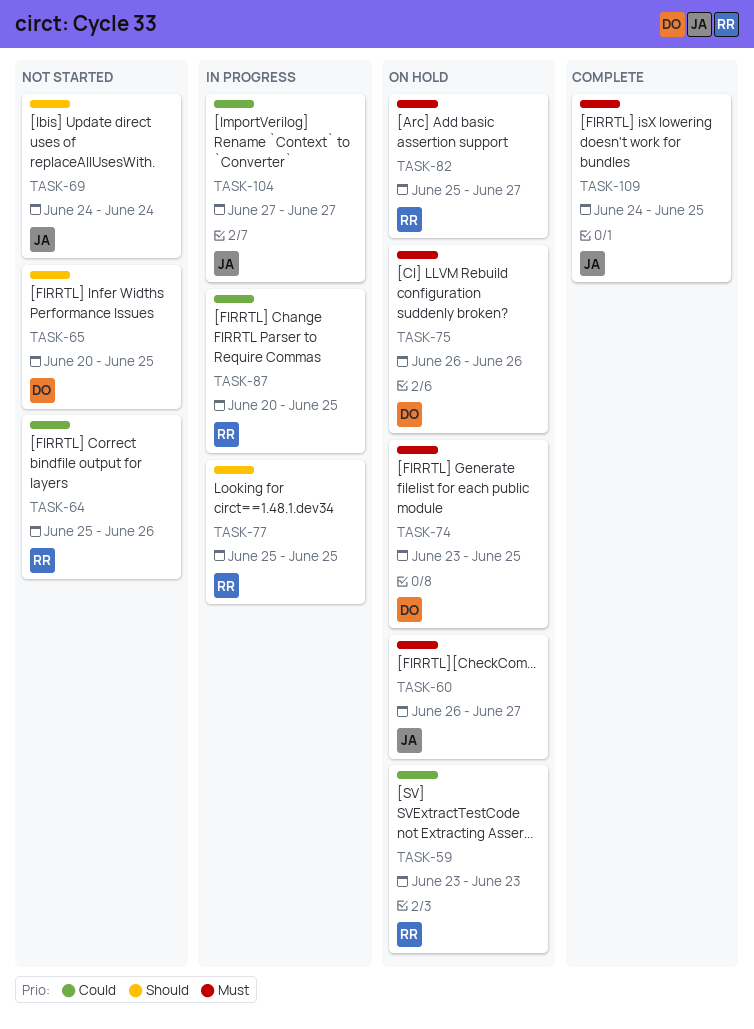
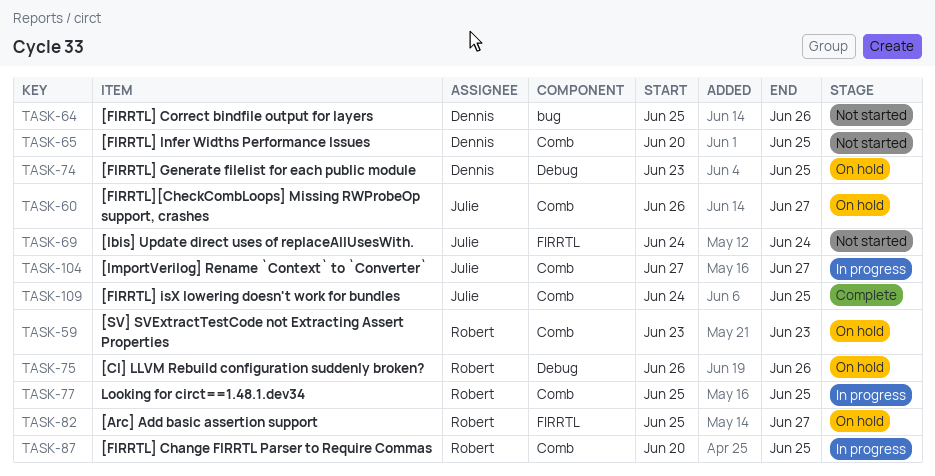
TASK-64, owner: Robert -> Dennis
TASK-75, owner: Dennis -> Robert

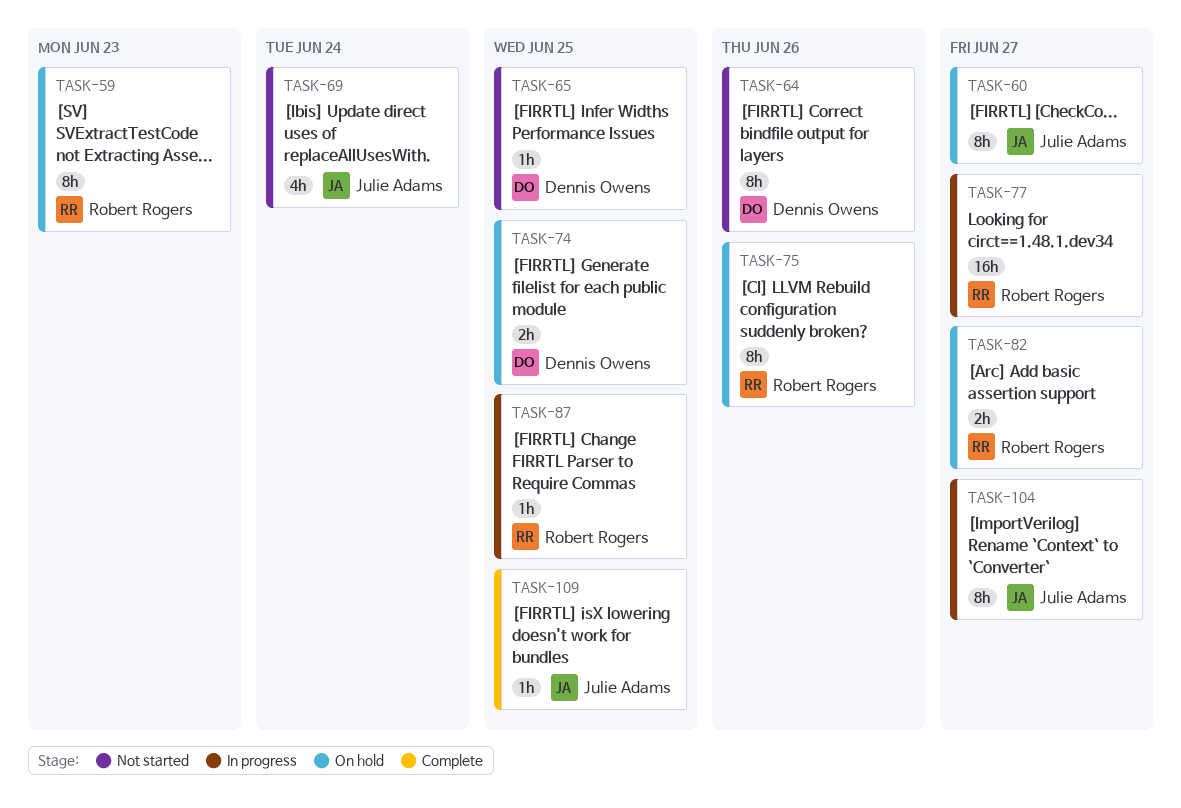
TASK-77, due: Jun 25 -> Jun 27

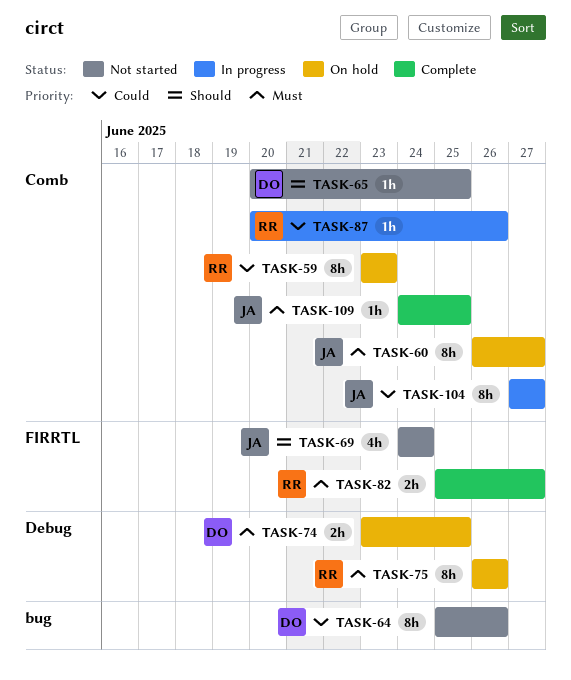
TASK-77: present -> none
TASK-82, status: On hold -> Complete
TASK-87, due: Jun 25 -> Jun 26

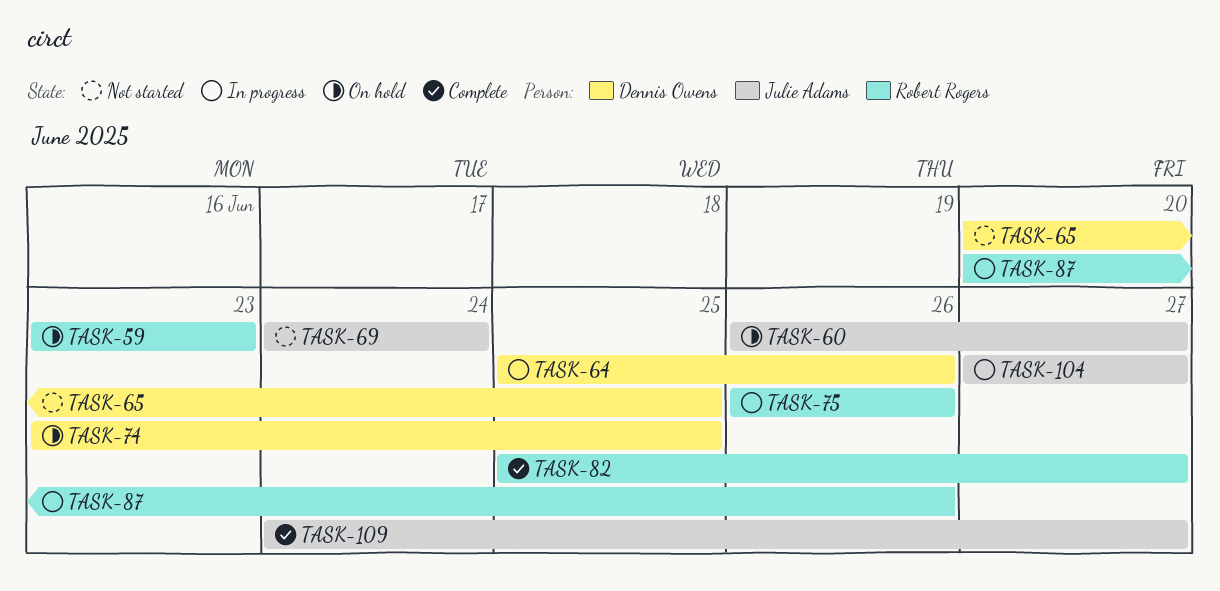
TASK-64, status: Not started -> In progress
TASK-75, status: On hold -> In progress
TASK-109, due: Jun 25 -> Jun 27

